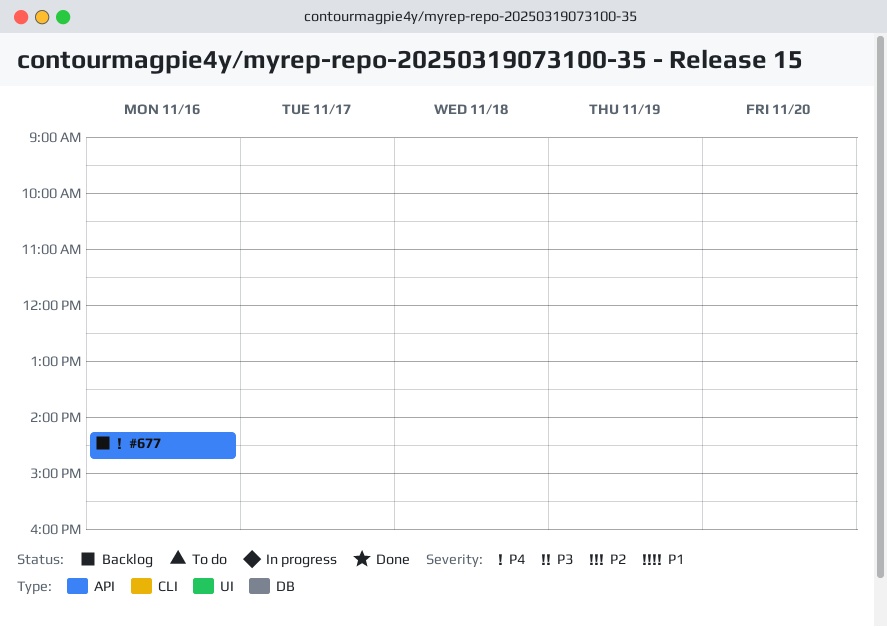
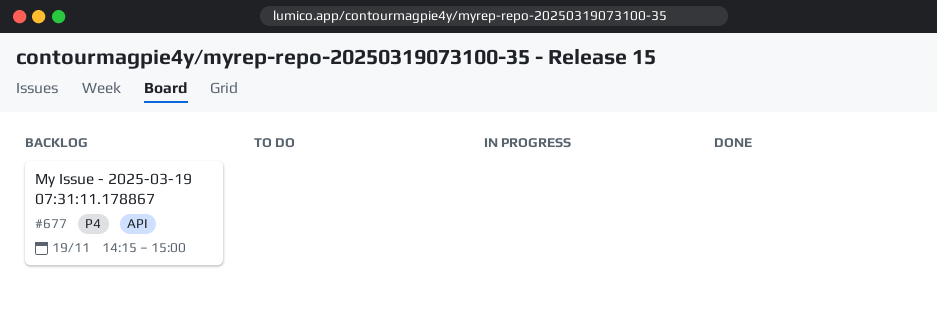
#677, day: Nov 16 -> Nov 19
#677, ends: 14:45 -> 15:00

